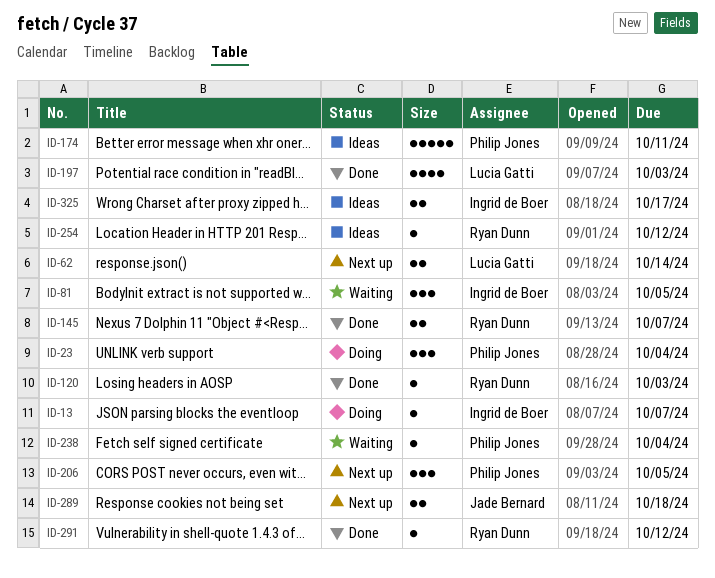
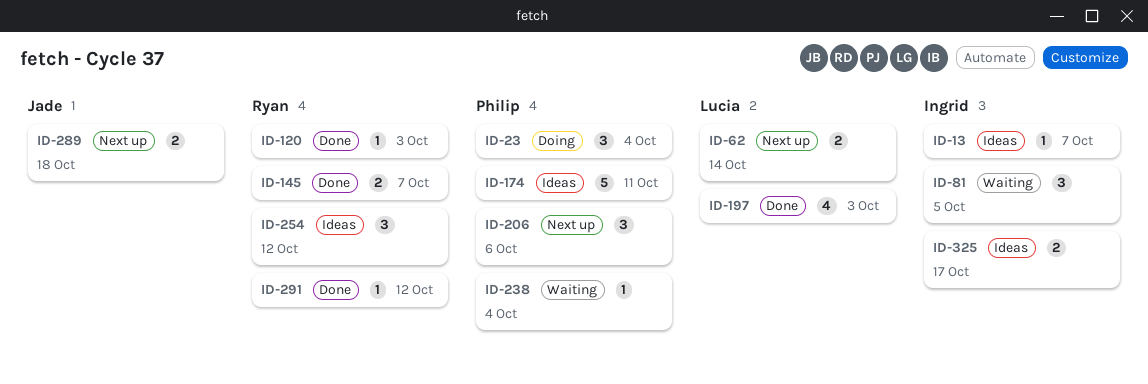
ID-13, status: Doing -> Ideas
ID-206, due: Oct 5 -> Oct 6
ID-254, estimate: 1 -> 3

